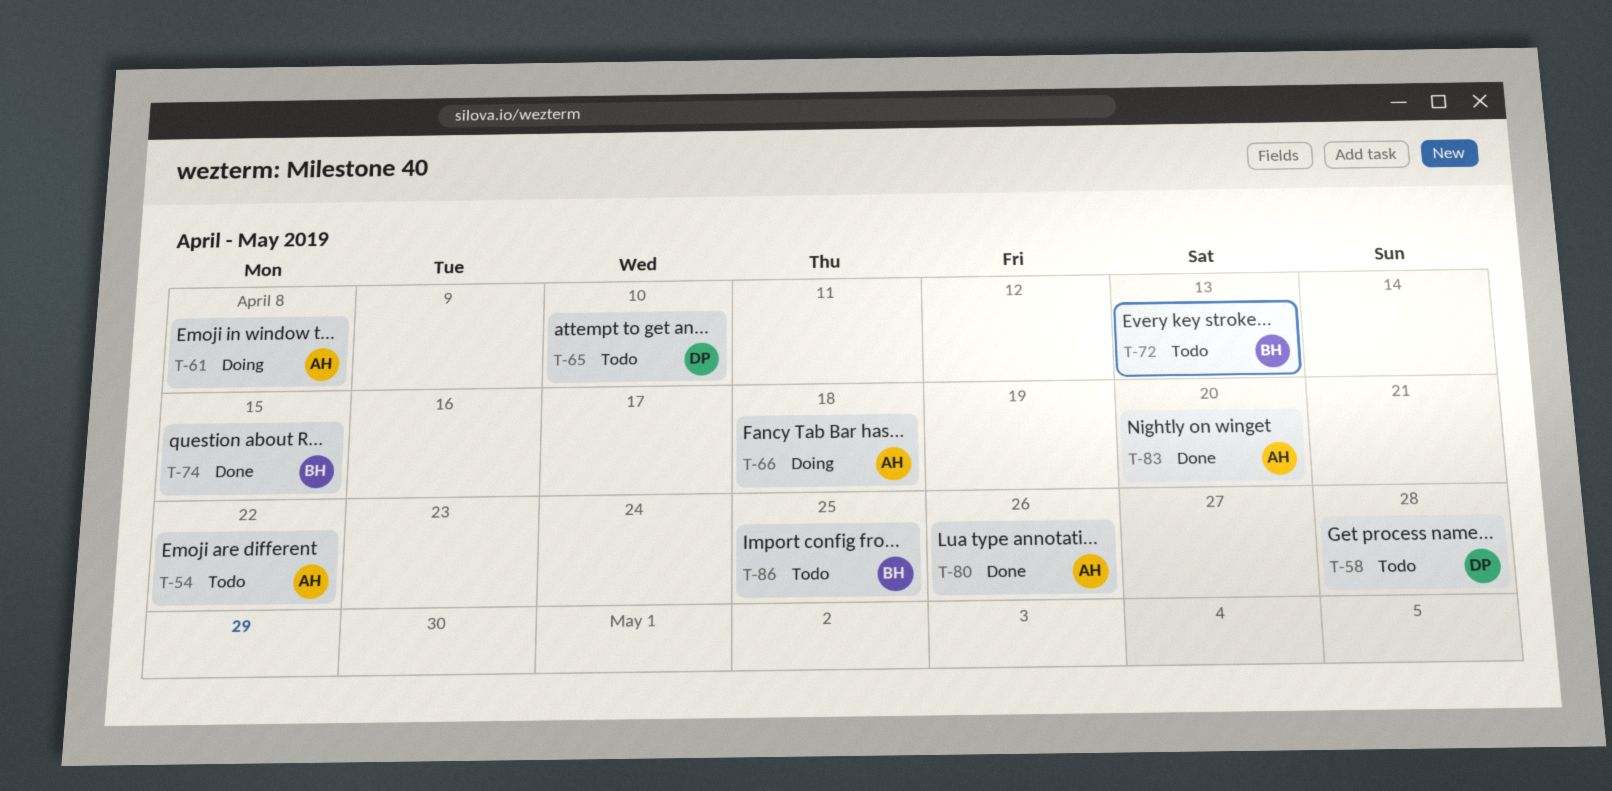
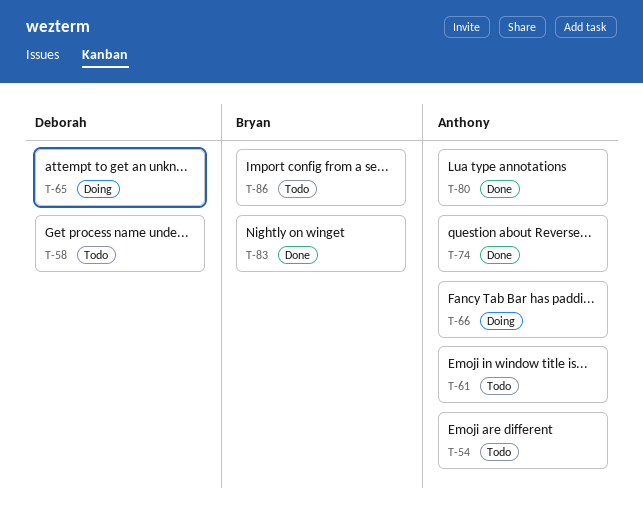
T-61, status: Doing -> Todo
T-65, status: Todo -> Doing
T-72: present -> none
T-74, owner: Bryan -> Anthony
T-83, owner: Anthony -> Bryan

